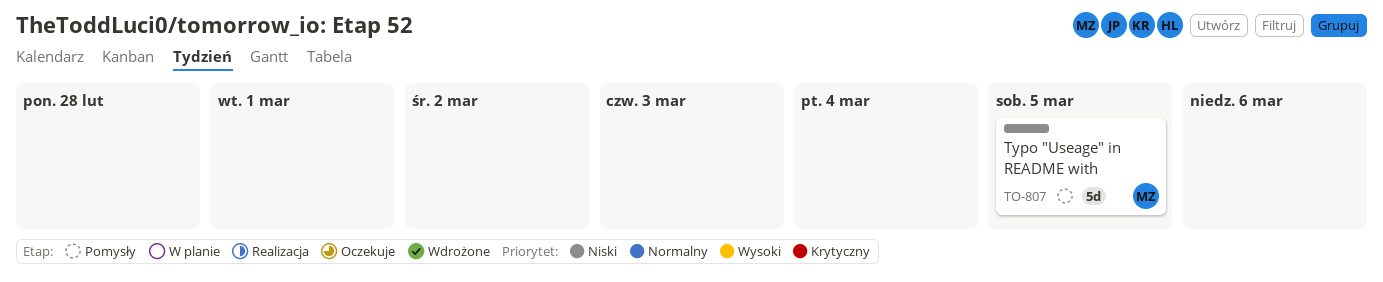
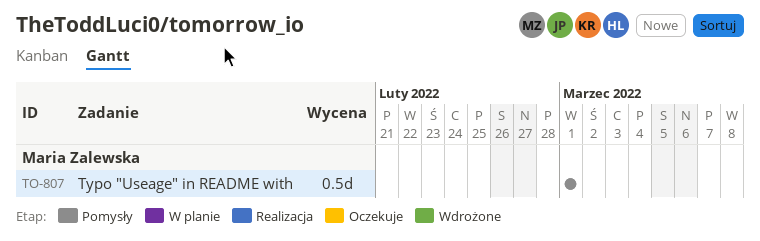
TO-807, estimate: 5d -> 0.5d
TO-807, due: Mar 5 -> Mar 1

